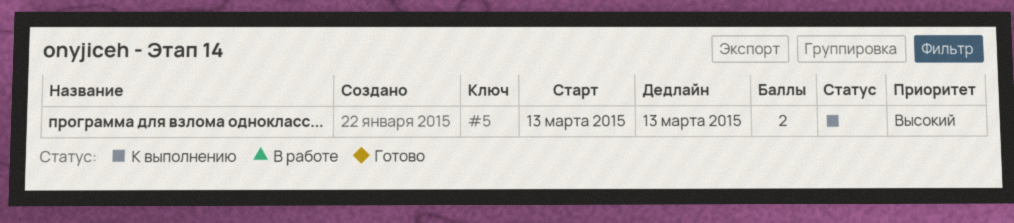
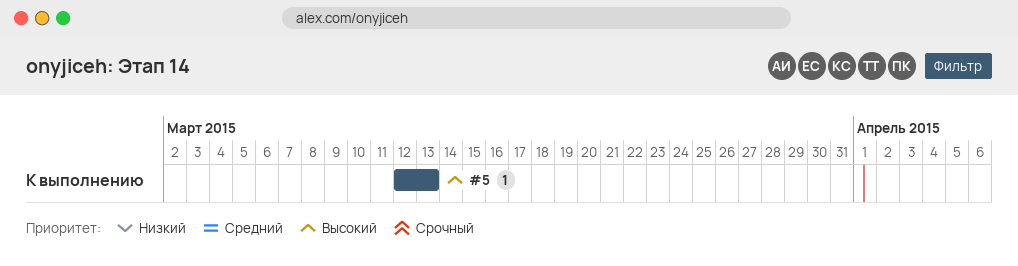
#5, estimate: 2 -> 1
#5, start: Mar 13 -> Mar 12

